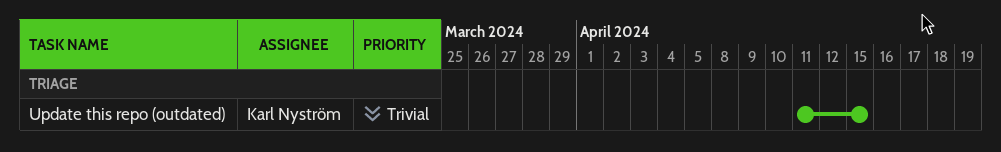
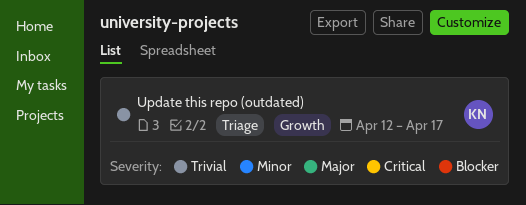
Update this repo (outdated), start: Apr 11 -> Apr 12
Update this repo (outdated), due: Apr 15 -> Apr 17

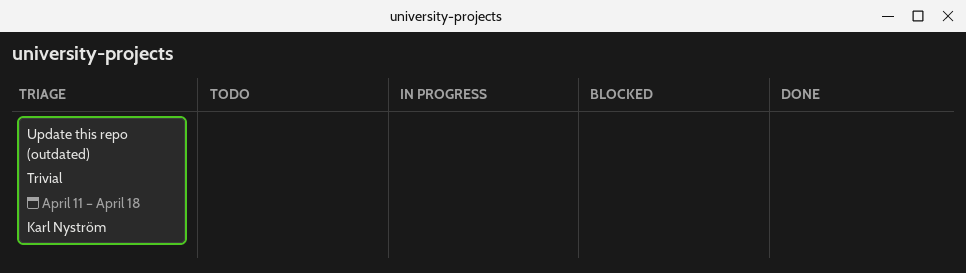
Update this repo (outdated), start: Apr 12 -> Apr 11
Update this repo (outdated), due: Apr 17 -> Apr 18

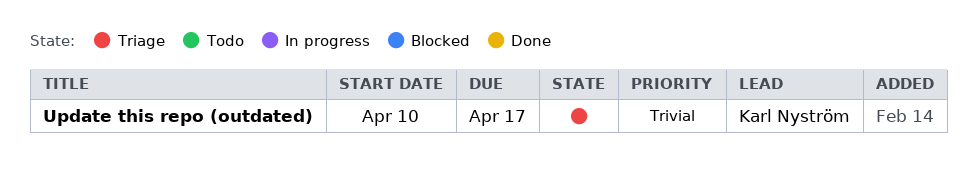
Update this repo (outdated), start: Apr 11 -> Apr 10
Update this repo (outdated), due: Apr 18 -> Apr 17

